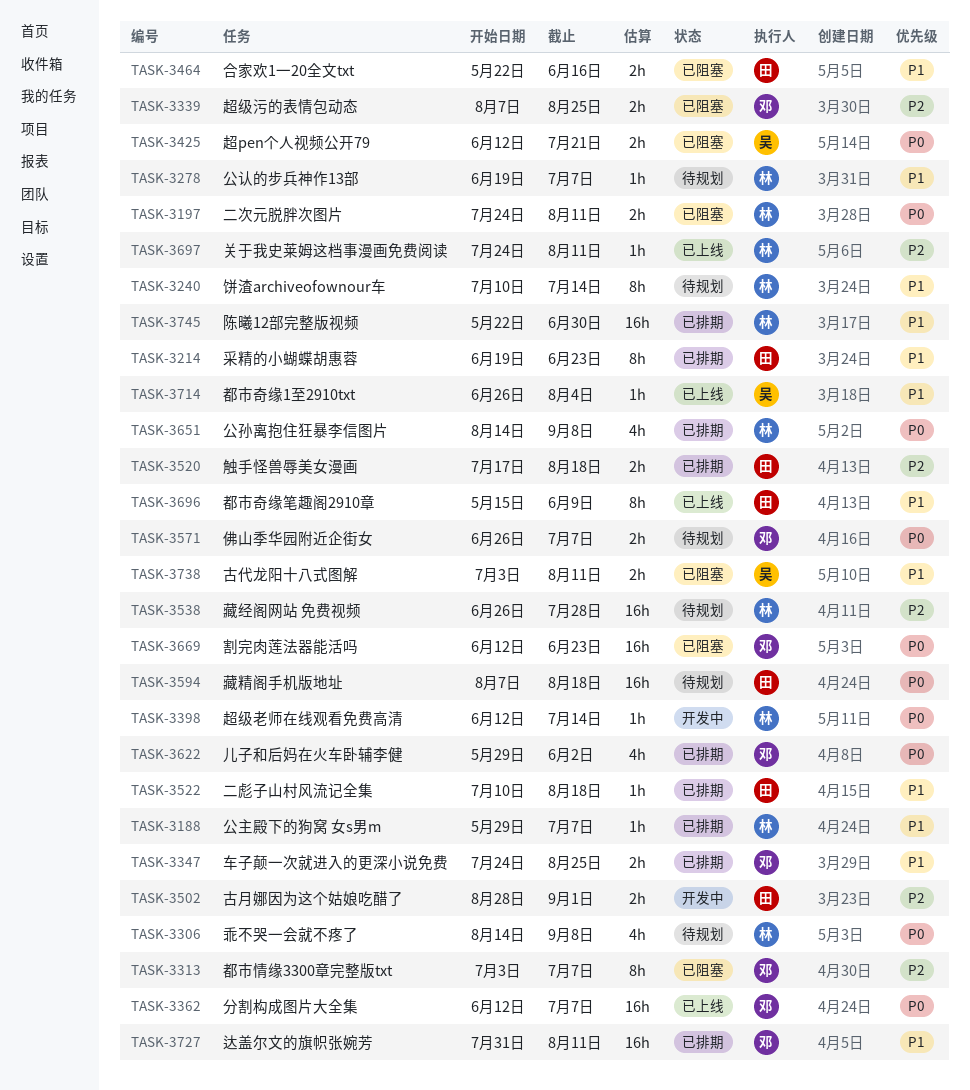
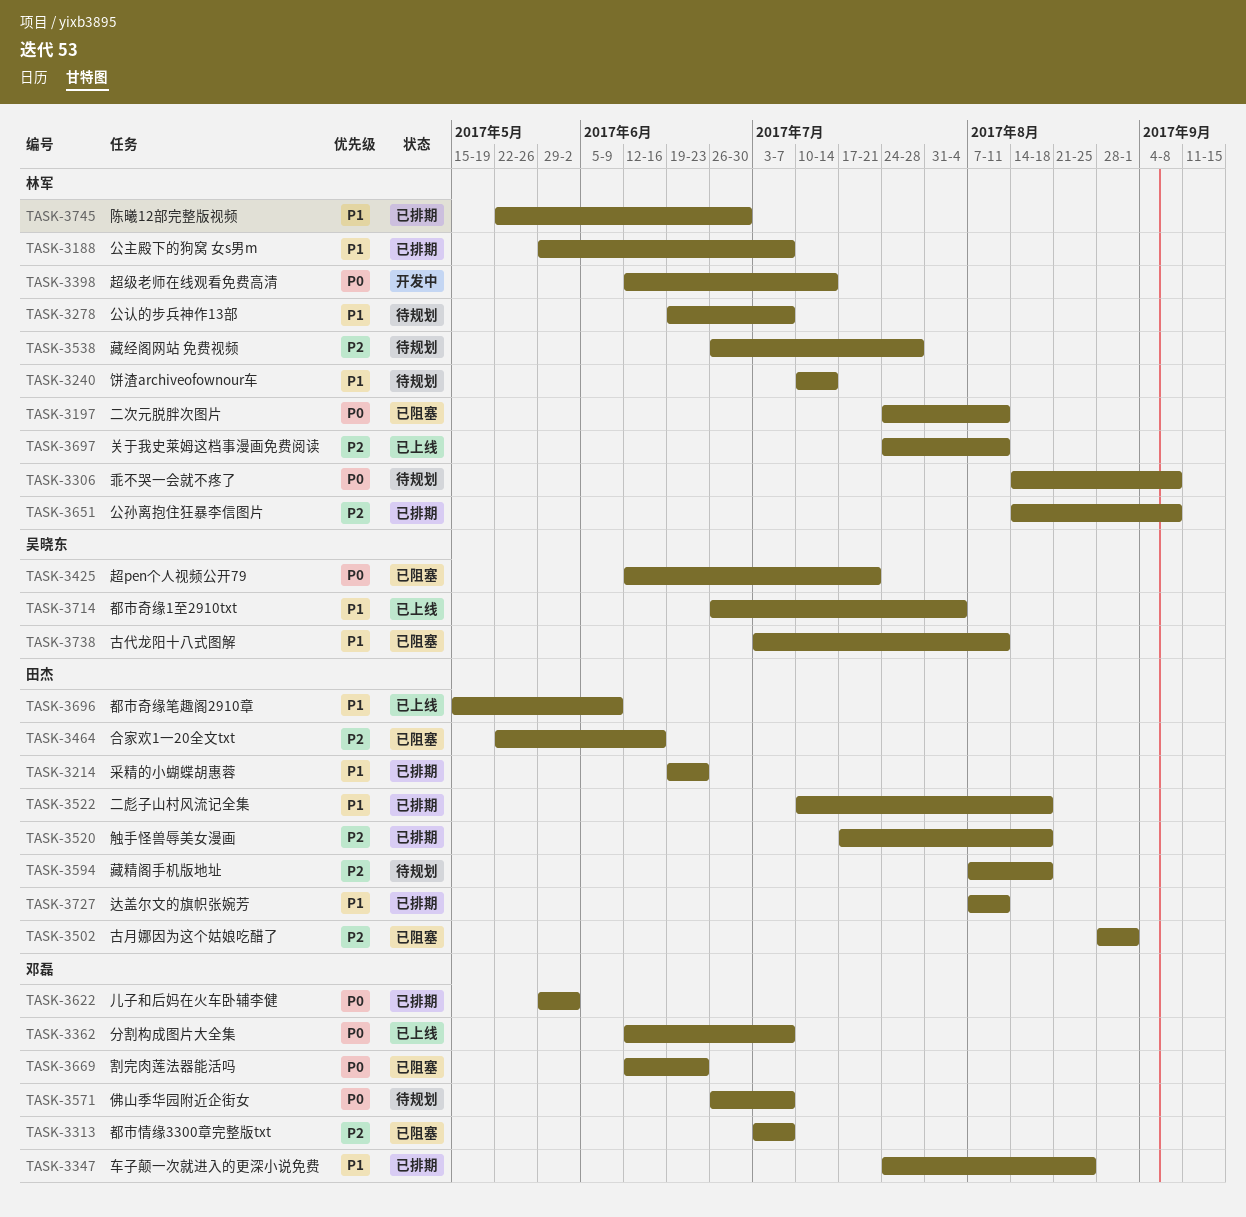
TASK-3339: present -> none
TASK-3464, priority: P1 -> P2
TASK-3502, status: 开发中 -> 已阻塞
TASK-3594, priority: P0 -> P2
TASK-3651, priority: P0 -> P2
TASK-3727, owner: 邓磊 -> 田杰
TASK-3727, start: Jul 31 -> Aug 7

